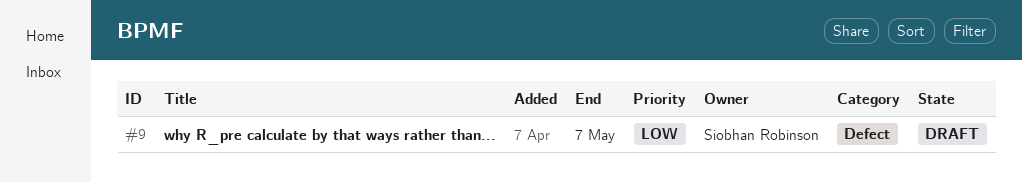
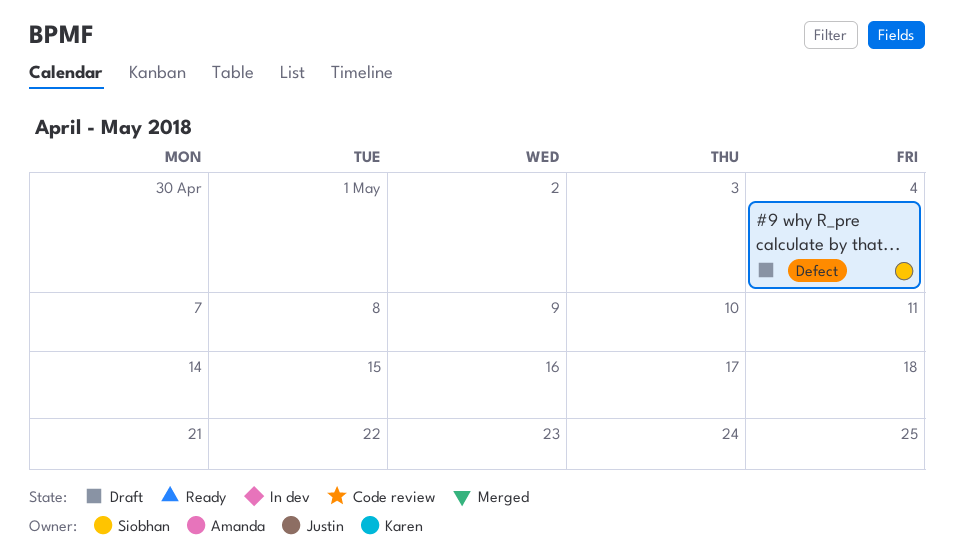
#9, due: May 7 -> May 4

